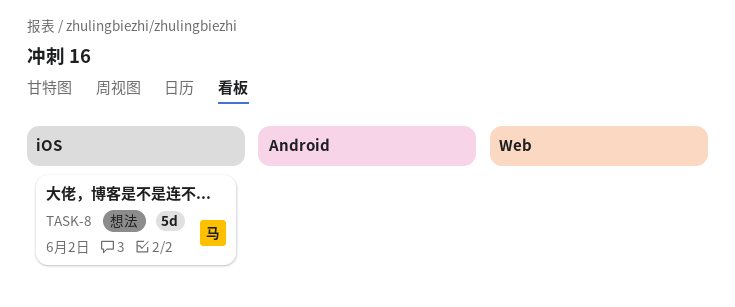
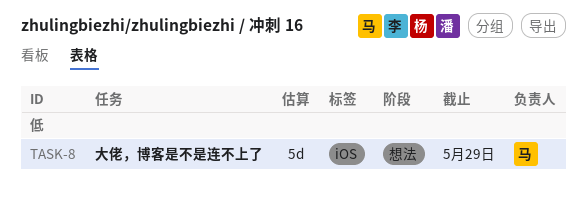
TASK-8, due: Jun 2 -> May 29

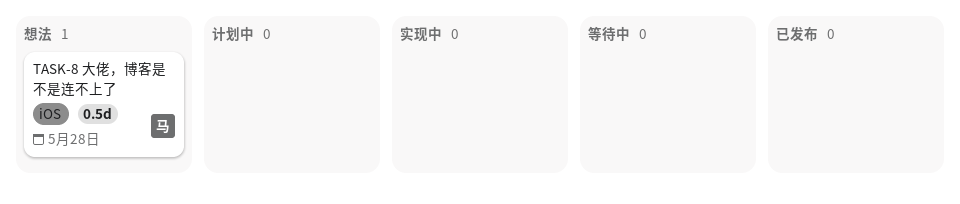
TASK-8, estimate: 5d -> 0.5d
TASK-8, due: May 29 -> May 28

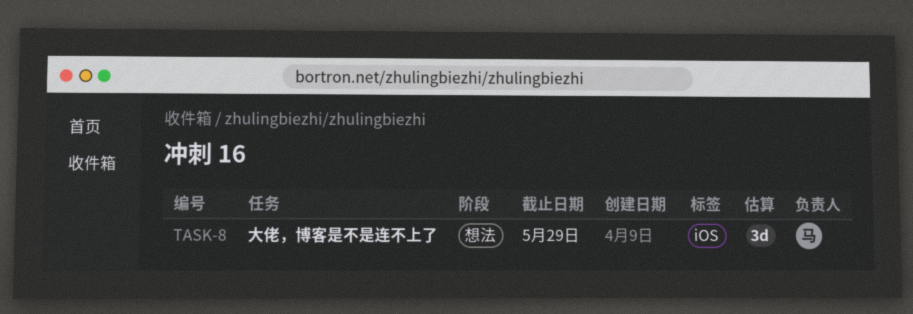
TASK-8, estimate: 0.5d -> 3d
TASK-8, due: May 28 -> May 29

